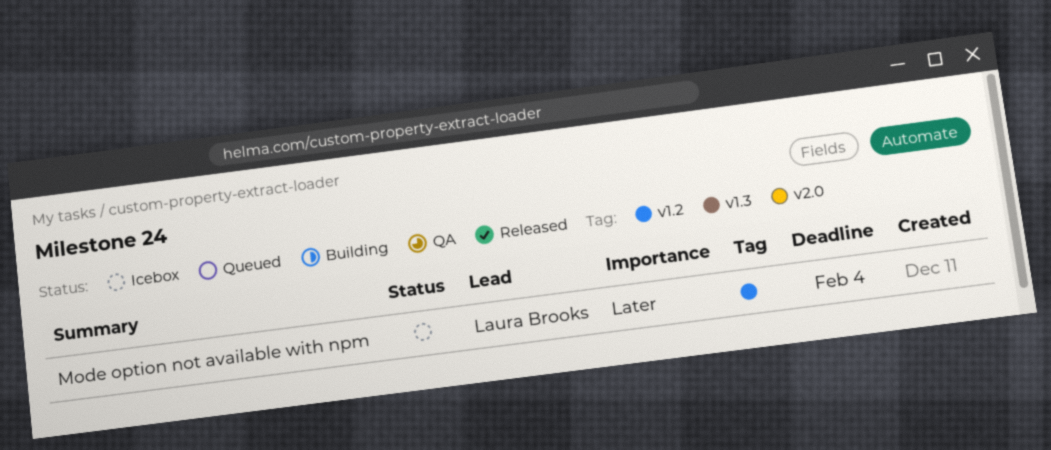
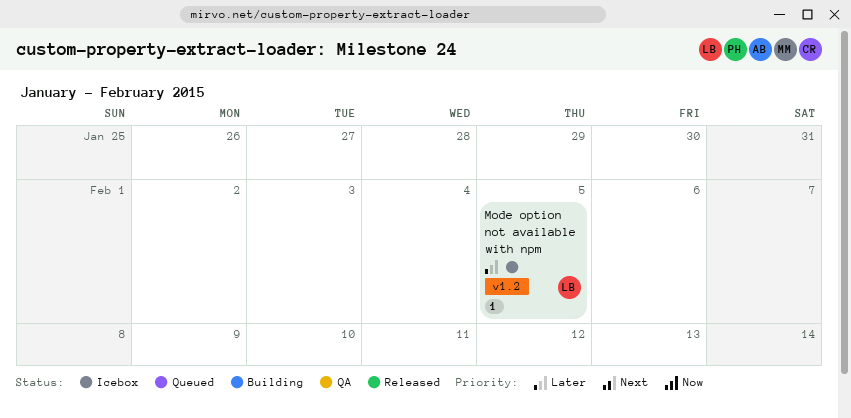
Mode option not available with npm, due: Feb 4 -> Feb 5

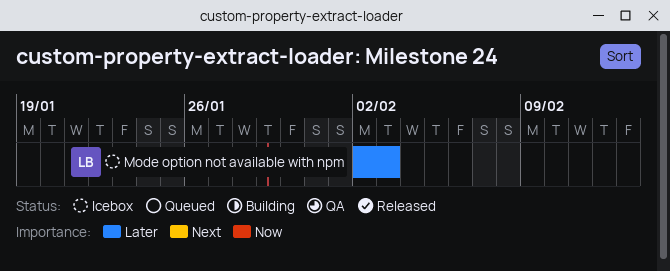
Mode option not available with npm, due: Feb 5 -> Feb 3

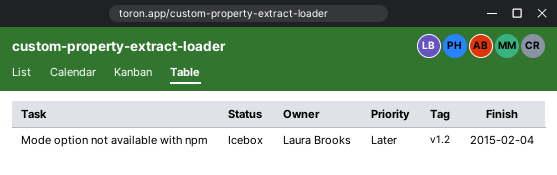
Mode option not available with npm, due: Feb 3 -> Feb 4

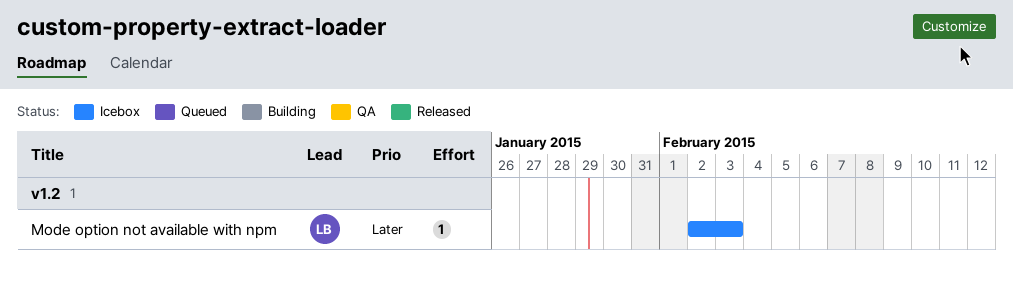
Mode option not available with npm, due: Feb 4 -> Feb 3

